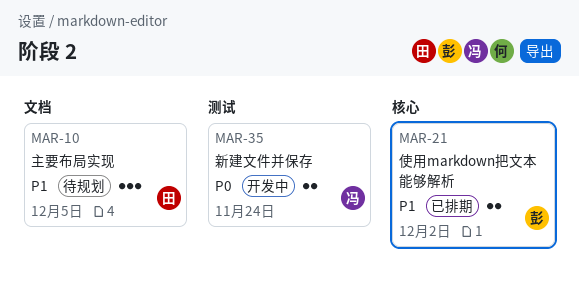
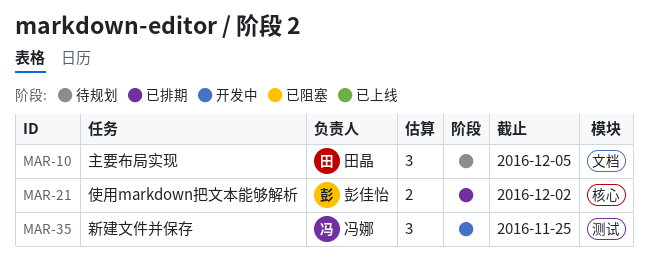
MAR-35, estimate: 2 -> 3
MAR-35, due: Nov 24 -> Nov 25

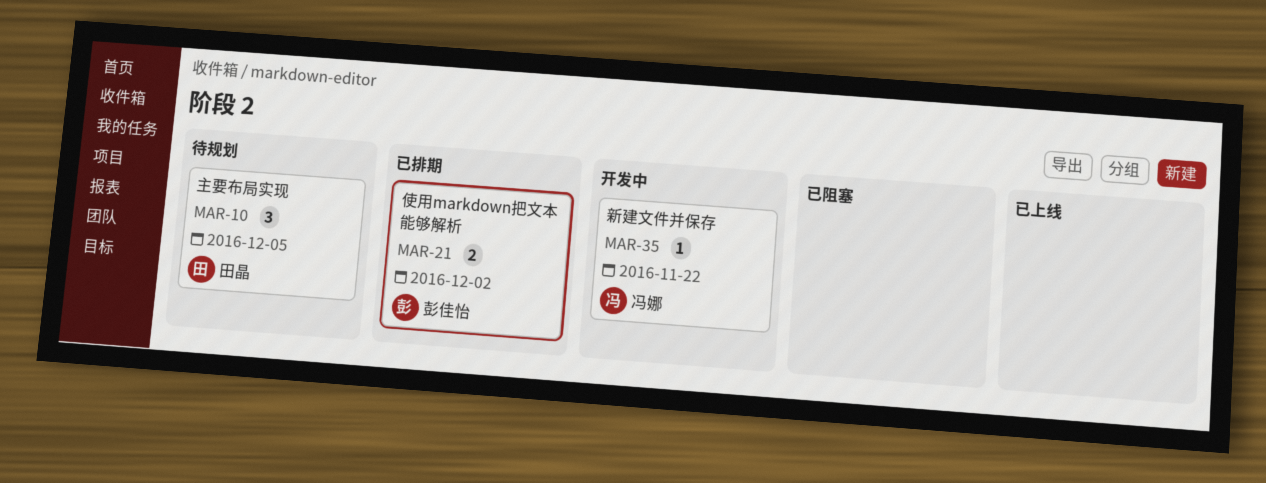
MAR-35, estimate: 3 -> 1
MAR-35, due: Nov 25 -> Nov 22

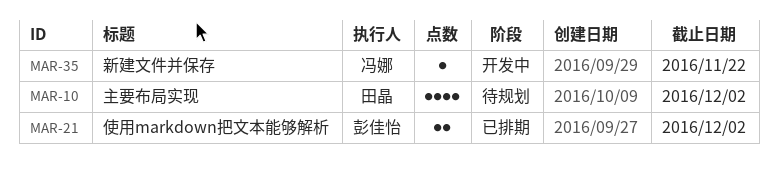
MAR-10, estimate: 3 -> 4
MAR-10, due: Dec 5 -> Dec 2

